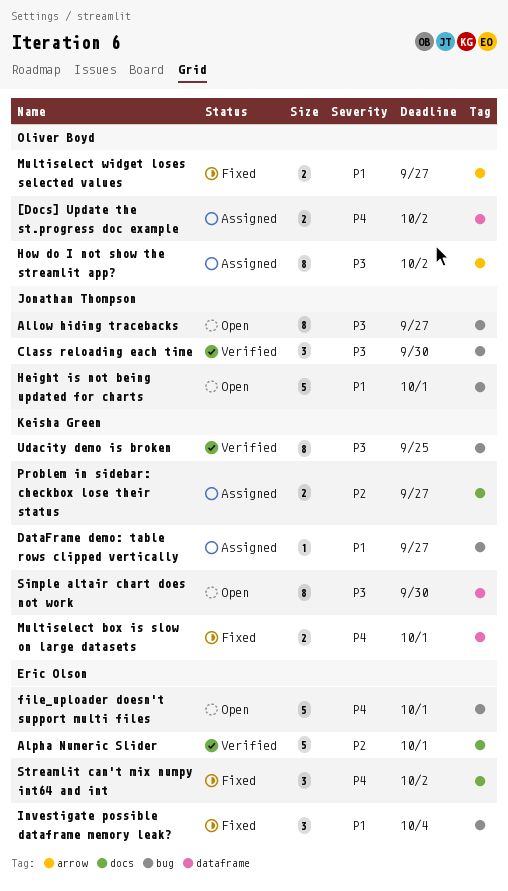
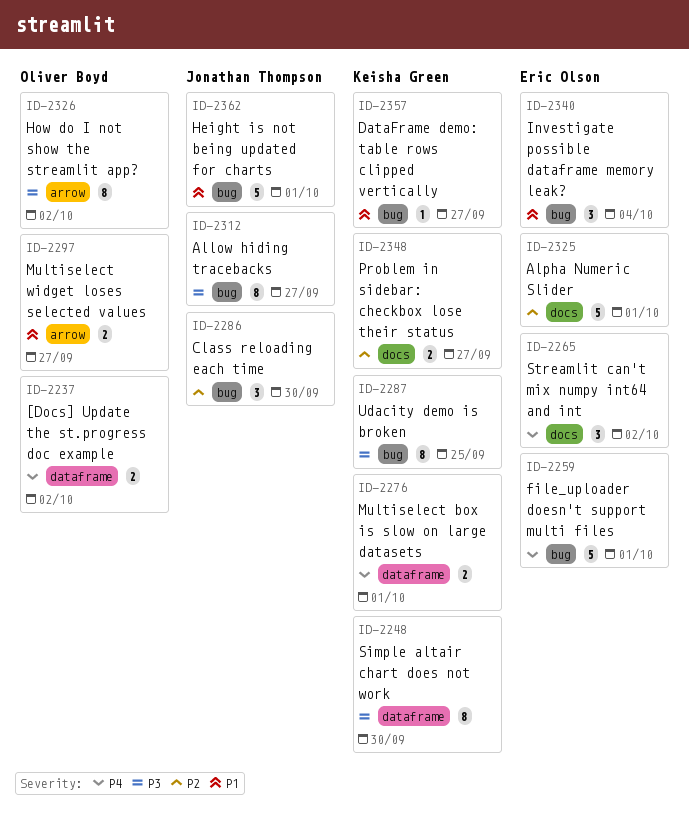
Class reloading each time, priority: P3 -> P2

